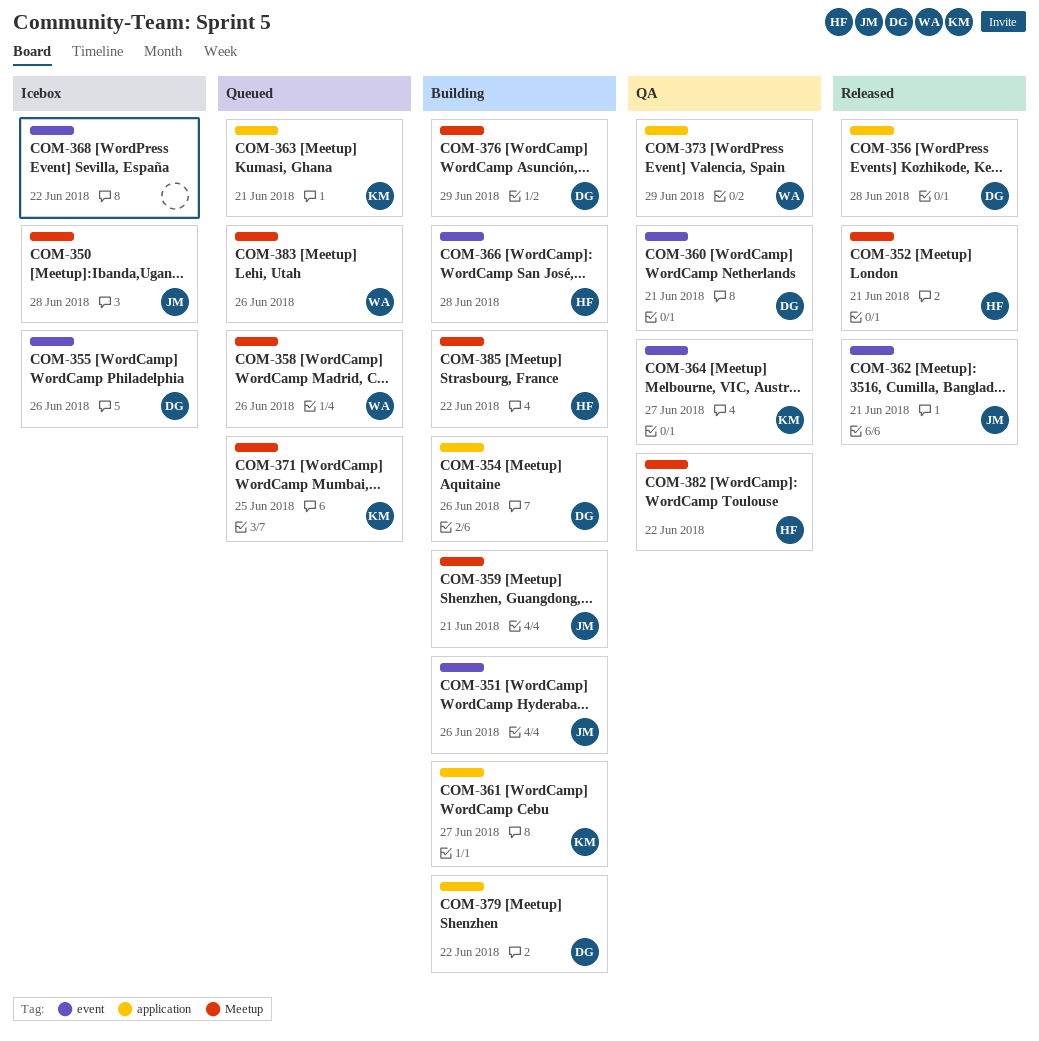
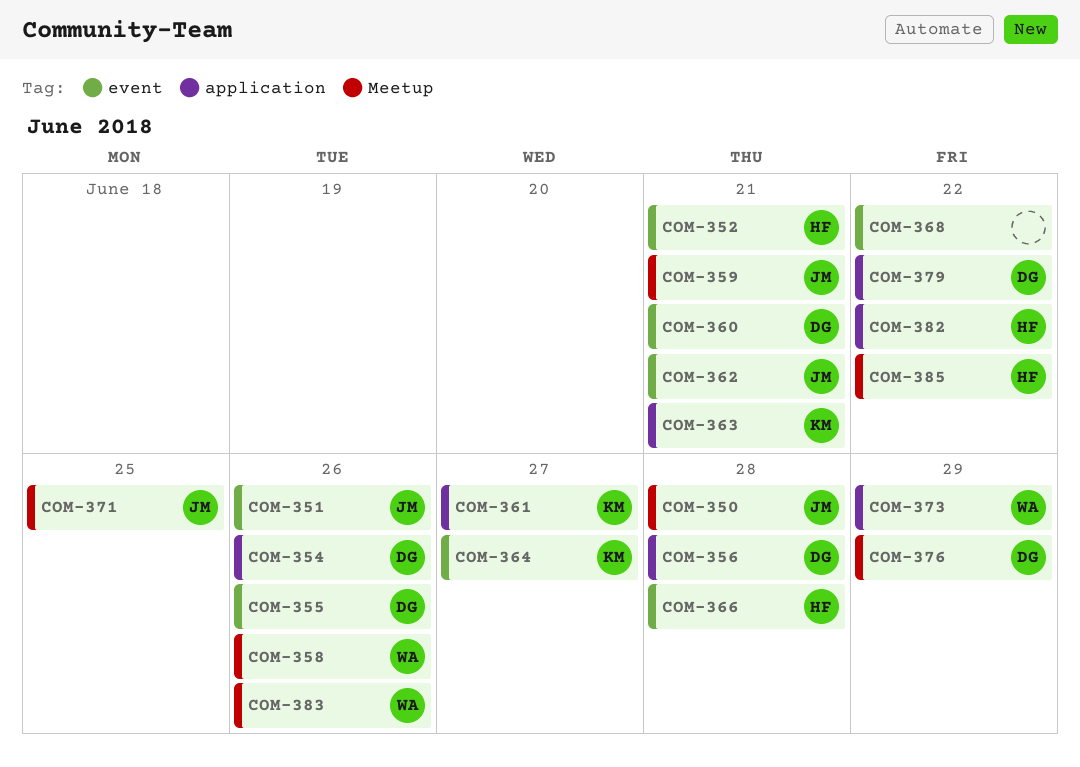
COM-352, label: Meetup -> event
COM-371, owner: KM -> JM
COM-382, label: Meetup -> application

